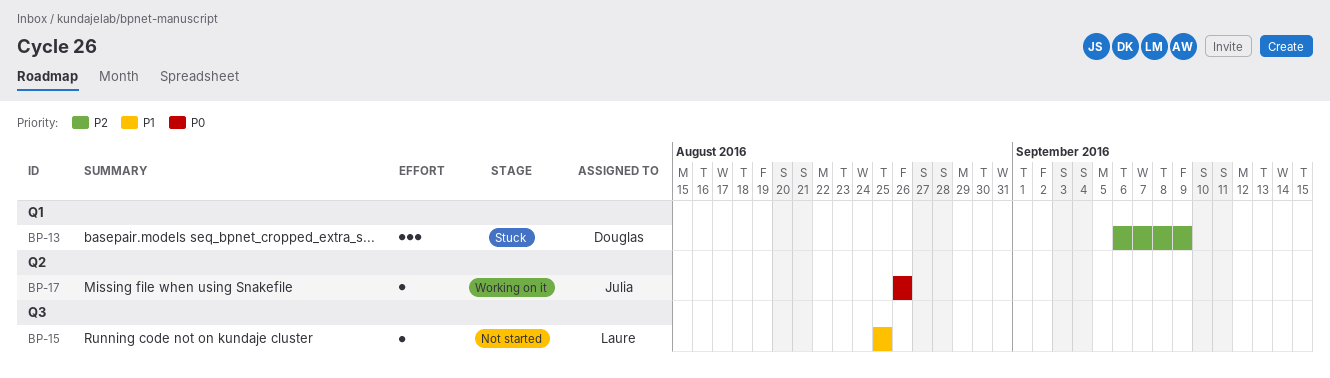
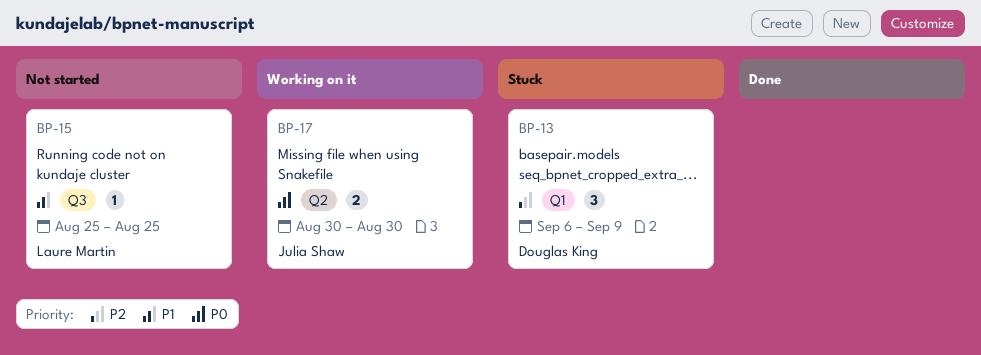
BP-17, estimate: 1 -> 2
BP-17, start: Aug 26 -> Aug 30
BP-17, due: Aug 26 -> Aug 30

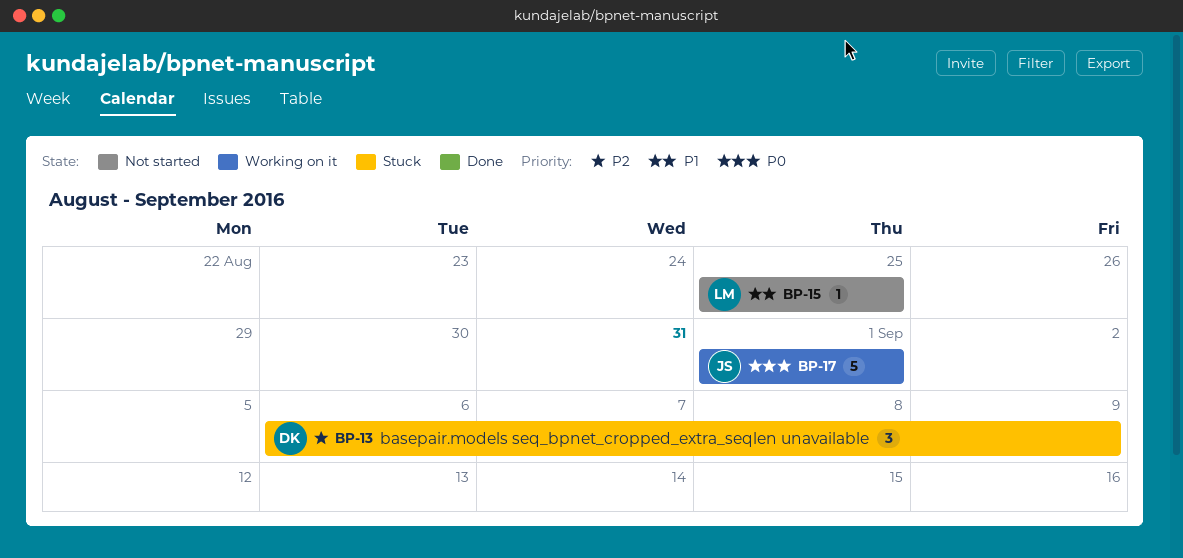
BP-17, estimate: 2 -> 5
BP-17, start: Aug 30 -> Sep 1
BP-17, due: Aug 30 -> Sep 1

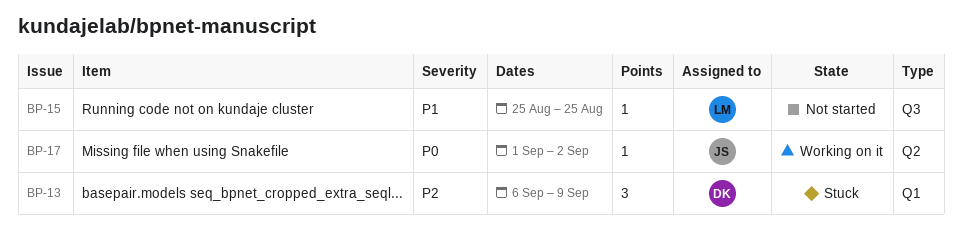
BP-17, estimate: 5 -> 1
BP-17, due: Sep 1 -> Sep 2

